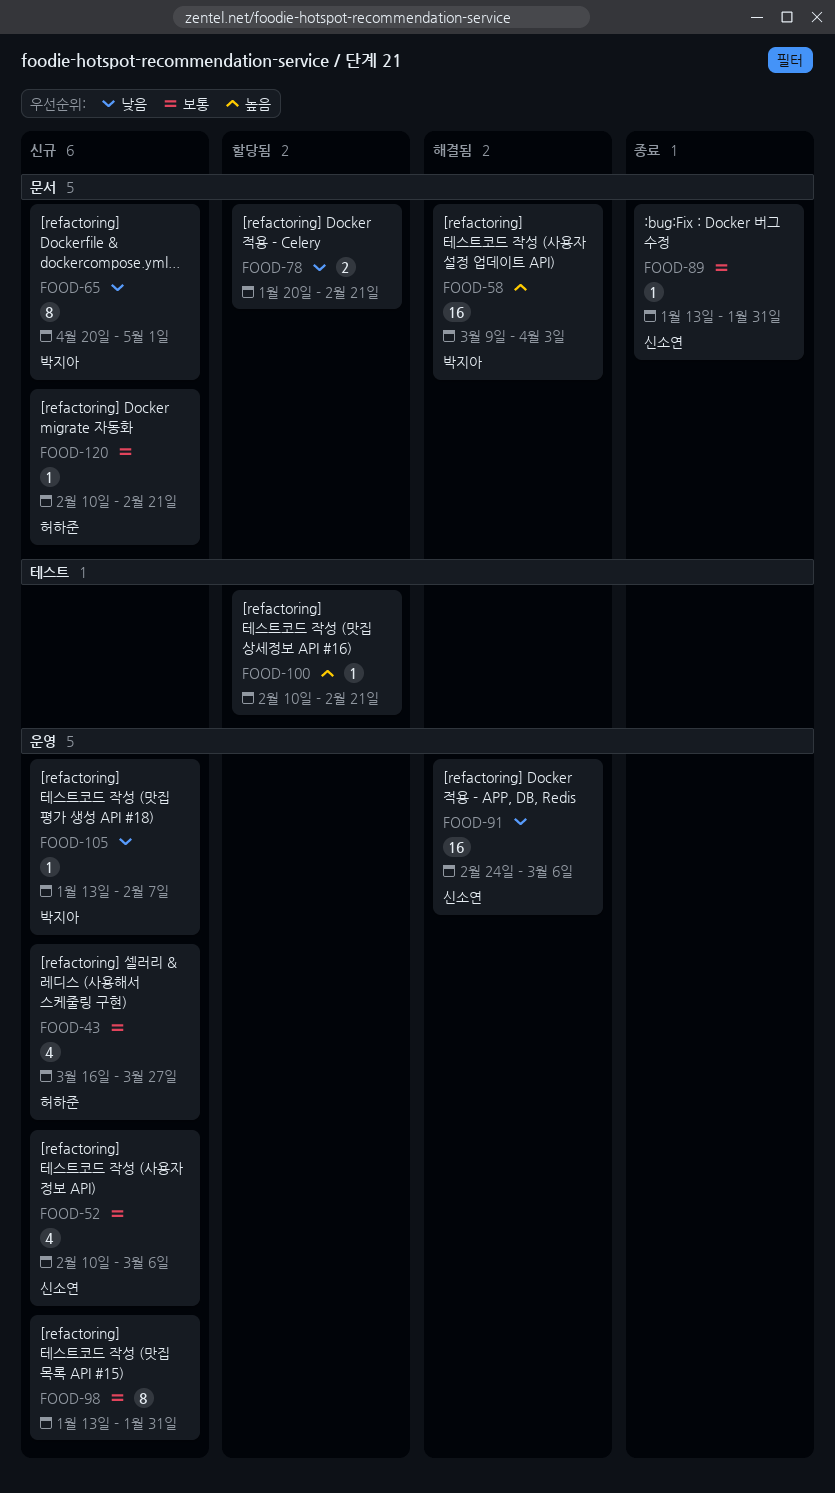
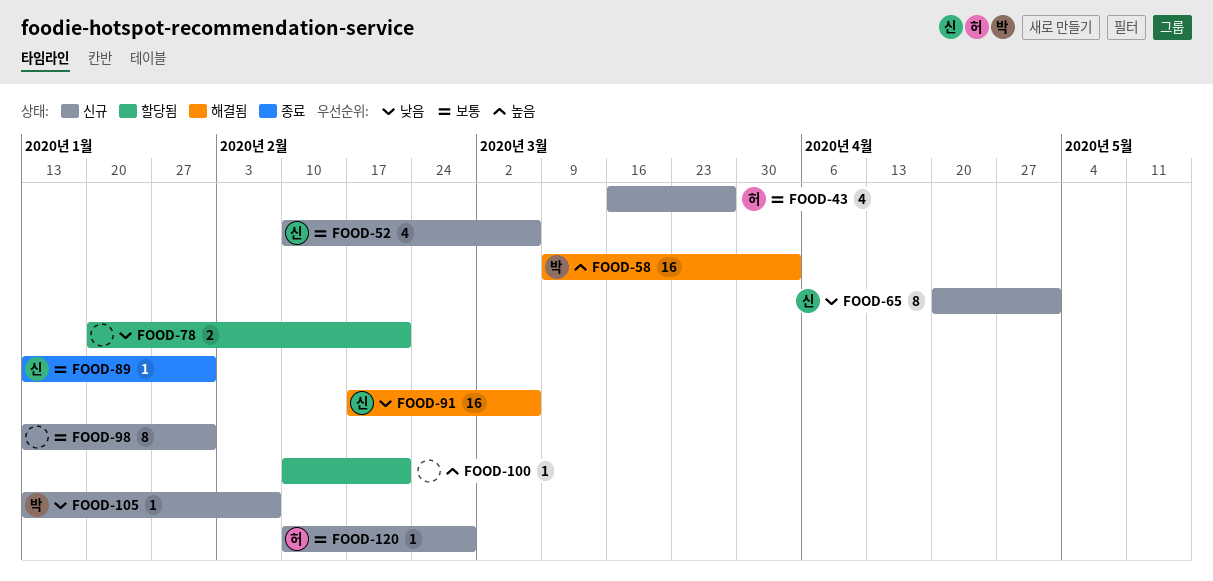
FOOD-65, owner: 박지아 -> 신소연
FOOD-91, start: Feb 24 -> Feb 17
FOOD-120, due: Feb 21 -> Feb 28

